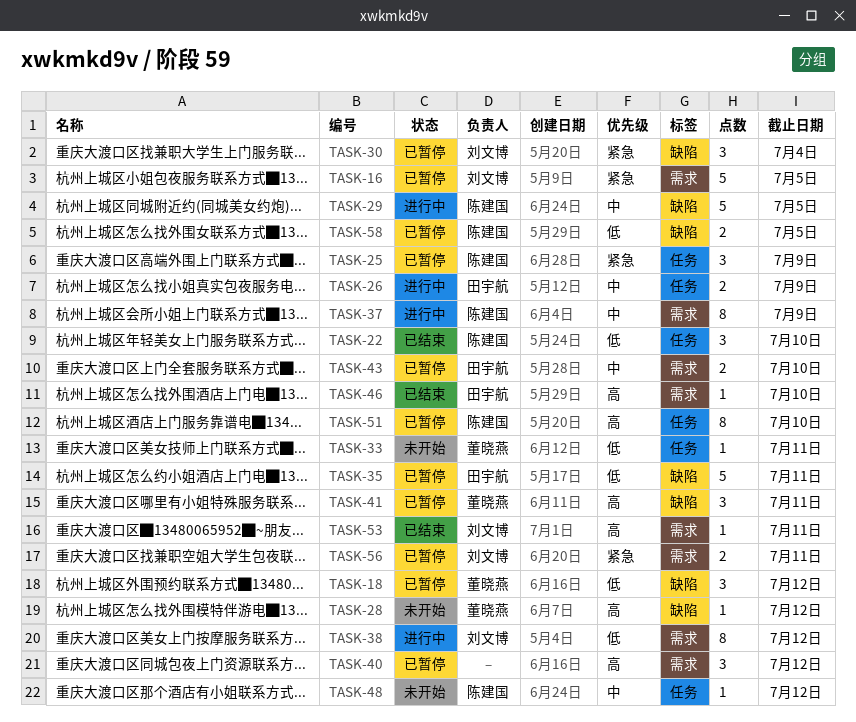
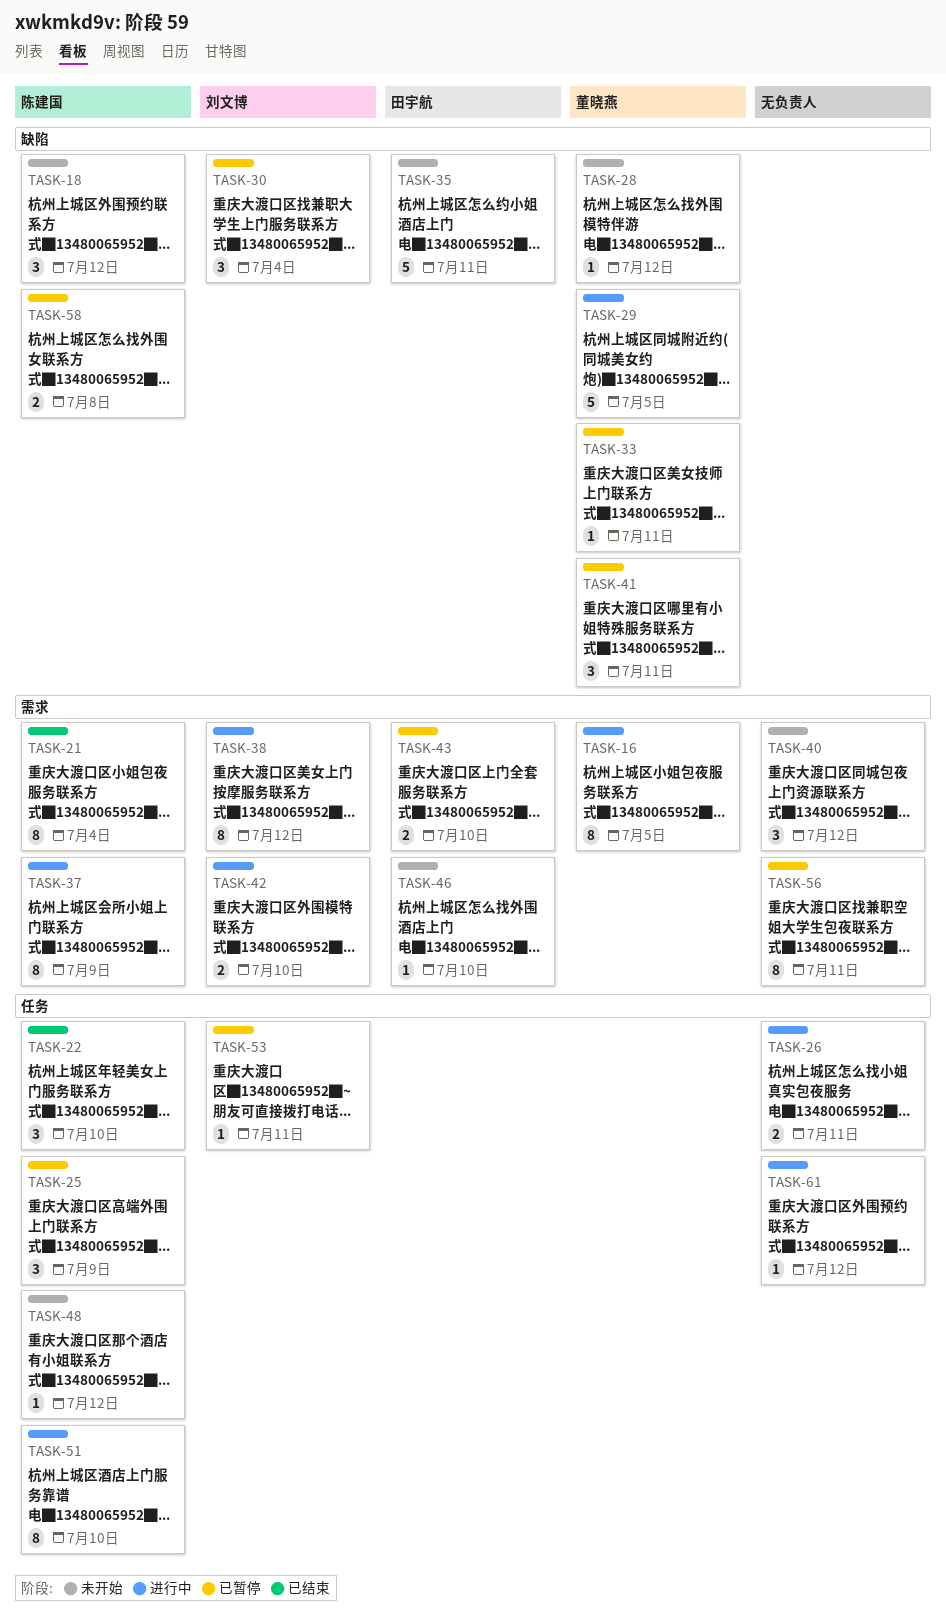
TASK-16, status: 已暂停 -> 进行中
TASK-16, owner: 刘文博 -> 董晓燕
TASK-16, estimate: 5 -> 8
TASK-18, status: 已暂停 -> 未开始
TASK-18, owner: 董晓燕 -> 陈建国
TASK-21: none -> present
TASK-26, owner: 田宇航 -> none
TASK-26, due: Jul 9 -> Jul 11
TASK-29, owner: 陈建国 -> 董晓燕
TASK-33, status: 未开始 -> 已暂停
TASK-33, label: 任务 -> 缺陷
TASK-35, status: 已暂停 -> 未开始
TASK-40, status: 已暂停 -> 未开始
TASK-42: none -> present
TASK-46, status: 已结束 -> 未开始
TASK-51, status: 已暂停 -> 进行中
TASK-53, status: 已结束 -> 已暂停
TASK-53, label: 需求 -> 任务
TASK-56, owner: 刘文博 -> none
TASK-56, estimate: 2 -> 8
TASK-58, due: Jul 5 -> Jul 8
TASK-61: none -> present

